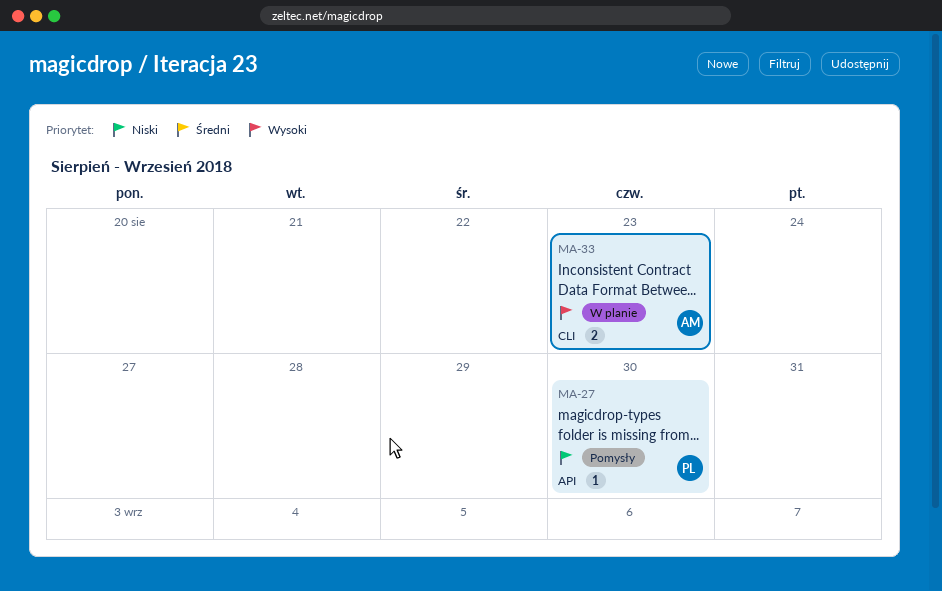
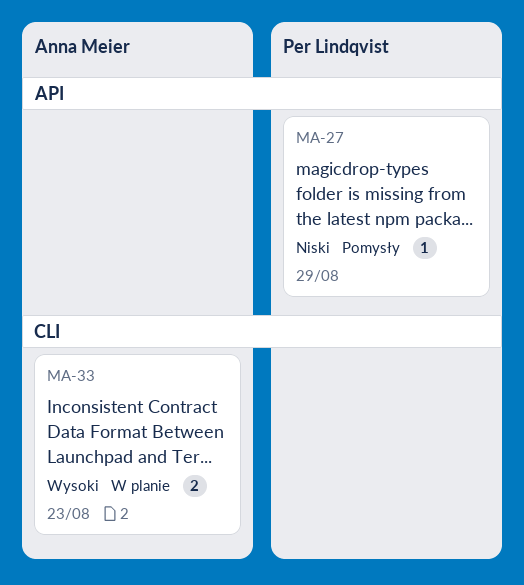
MA-27, due: Aug 30 -> Aug 29

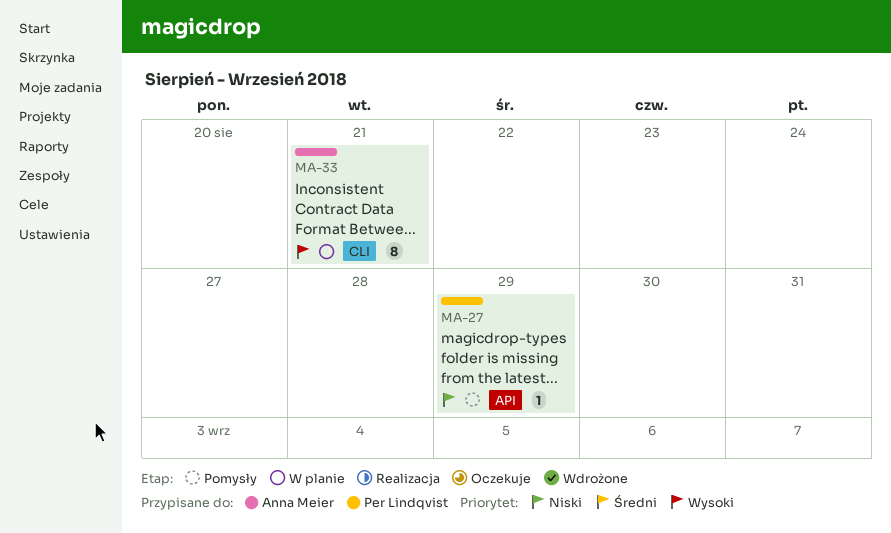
MA-33, estimate: 2 -> 8
MA-33, due: Aug 23 -> Aug 21

